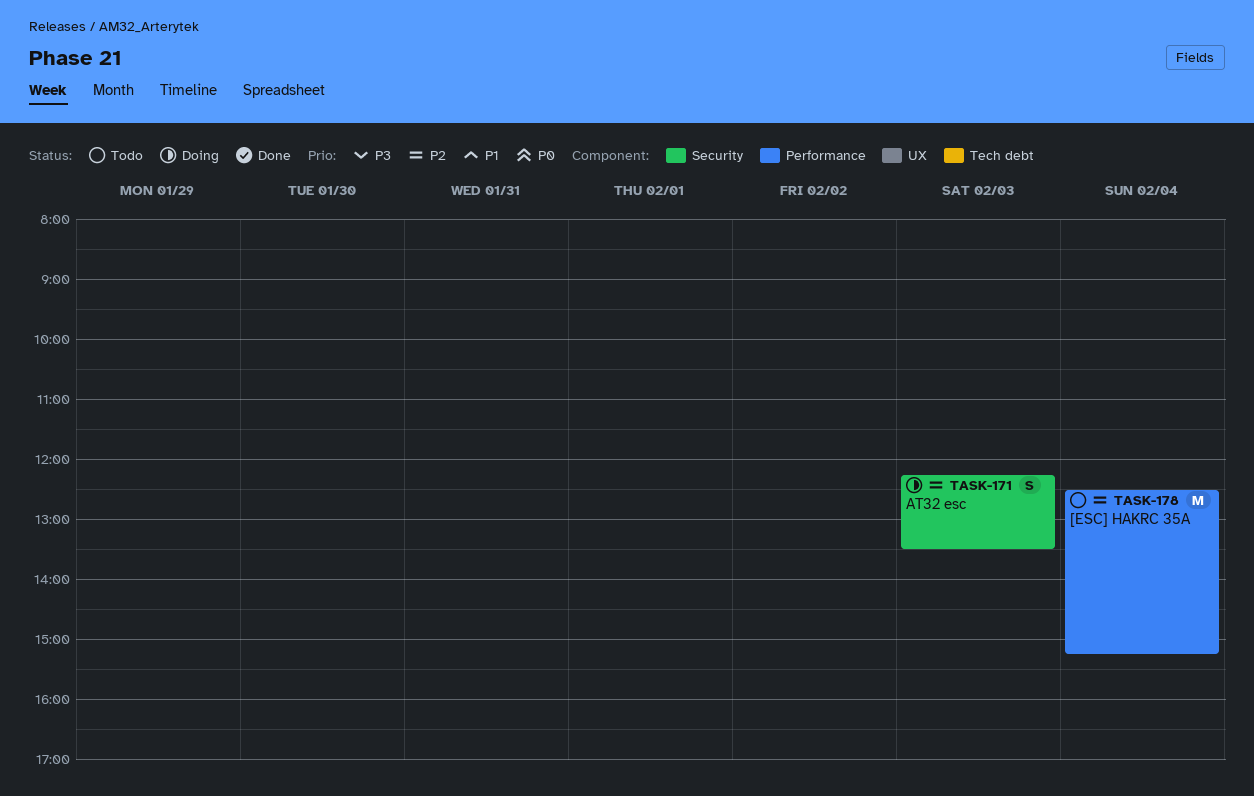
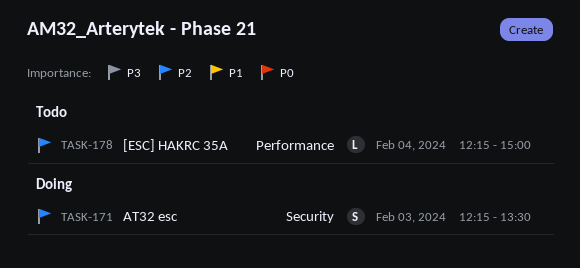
TASK-178, estimate: M -> L
TASK-178, begins: 12:30 -> 12:15
TASK-178, ends: 15:15 -> 15:00

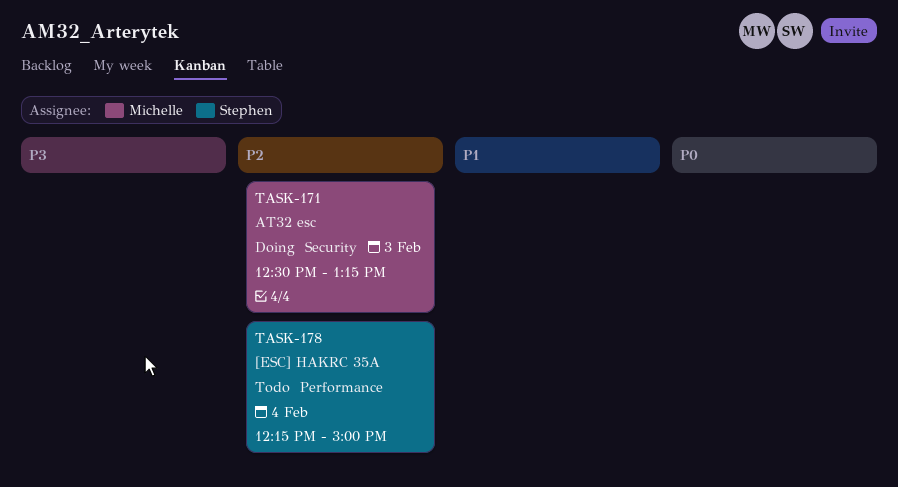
TASK-171, begins: 12:15 -> 12:30
TASK-171, ends: 13:30 -> 13:15

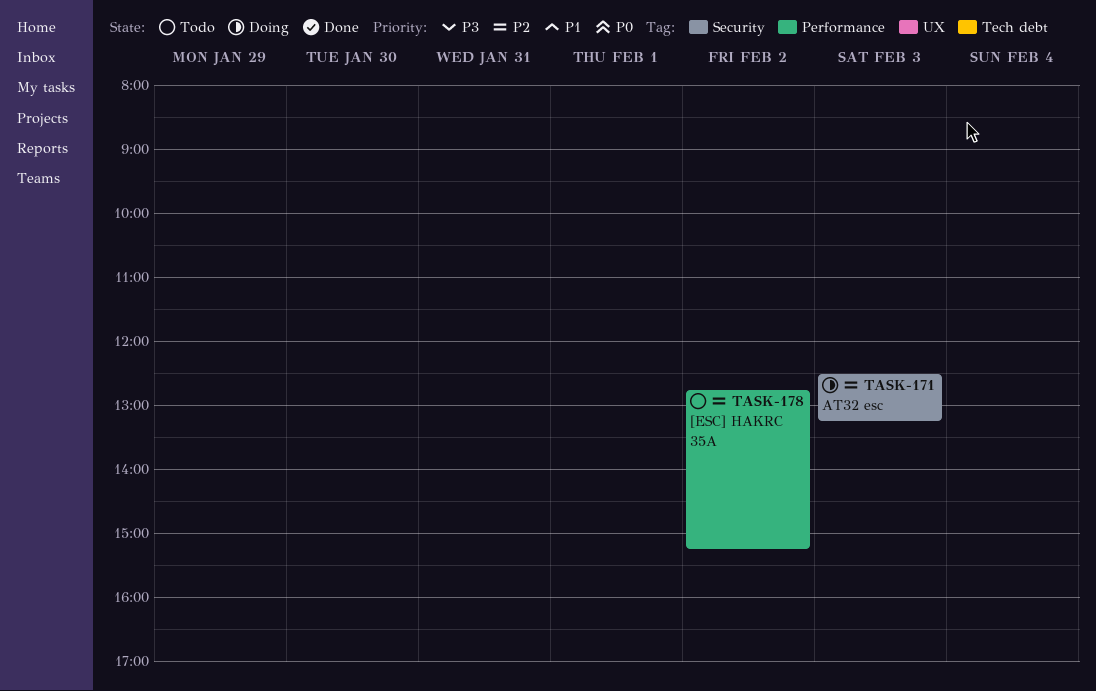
TASK-178, day: Feb 4 -> Feb 2
TASK-178, begins: 12:15 -> 12:45
TASK-178, ends: 15:00 -> 15:15

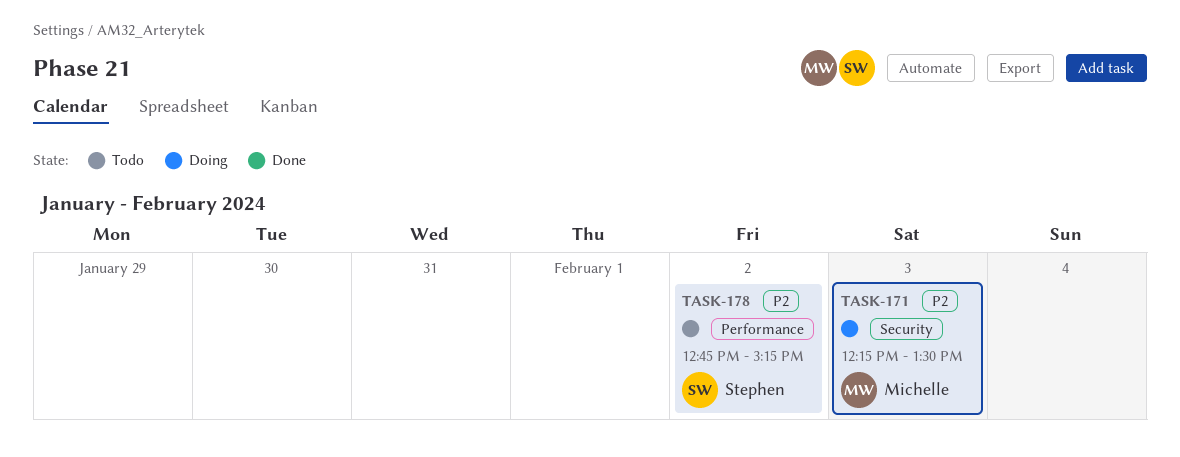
TASK-171, begins: 12:30 -> 12:15
TASK-171, ends: 13:15 -> 13:30

